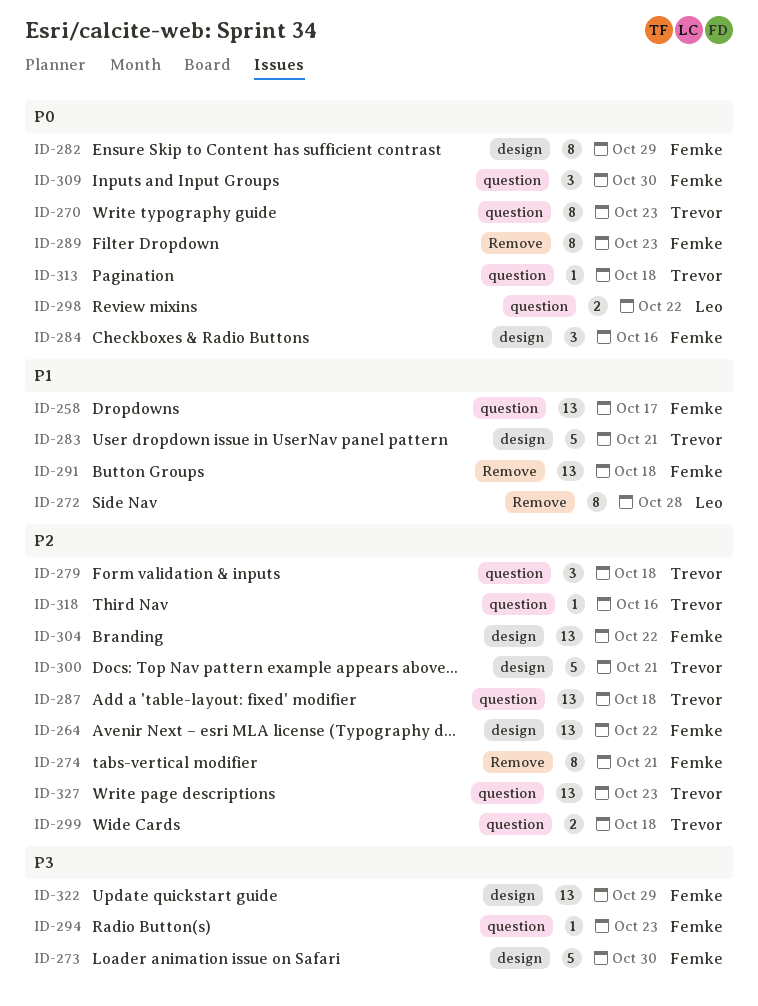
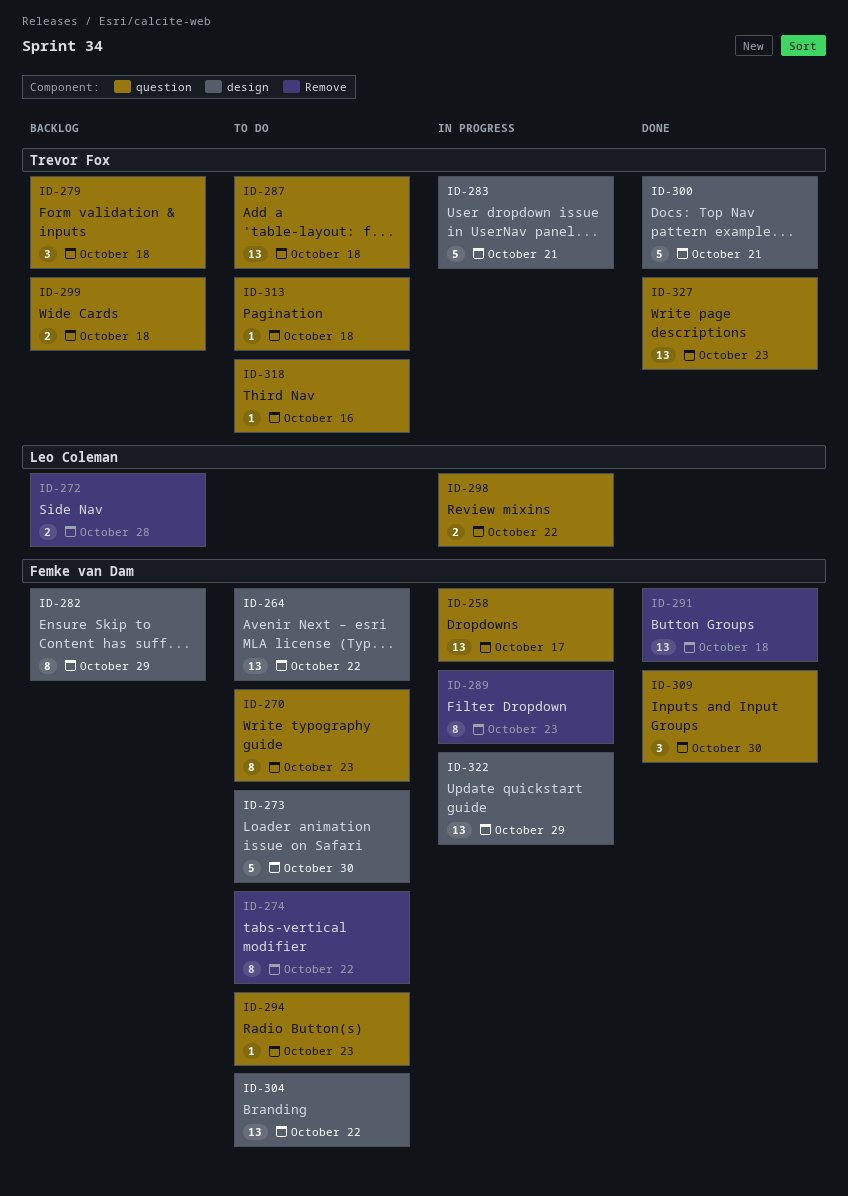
ID-270, owner: Trevor Fox -> Femke van Dam
ID-272, estimate: 8 -> 2
ID-274, due: Oct 21 -> Oct 22
ID-284: present -> none

